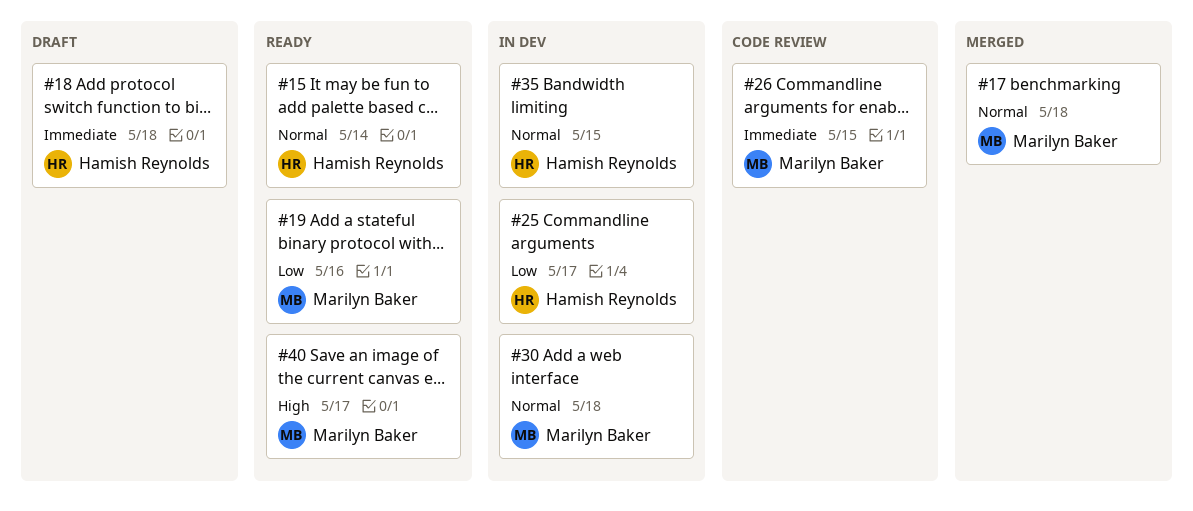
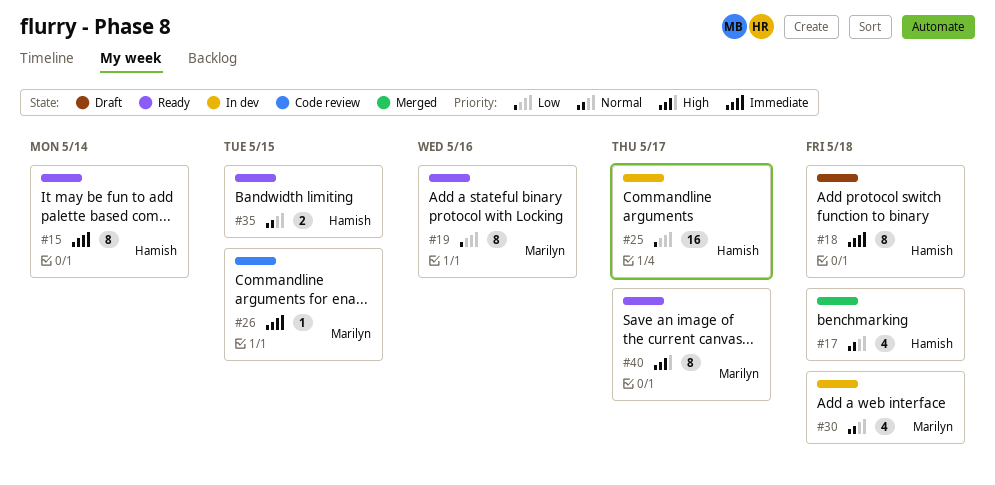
#15, priority: Normal -> Immediate
#17, owner: Marilyn Baker -> Hamish Reynolds
#35, status: In dev -> Ready

